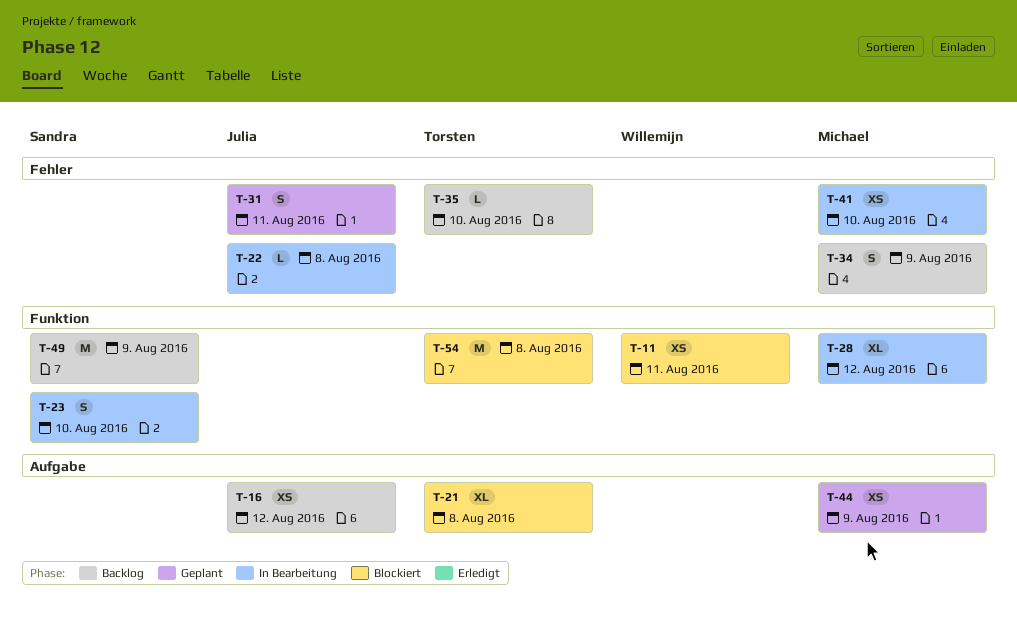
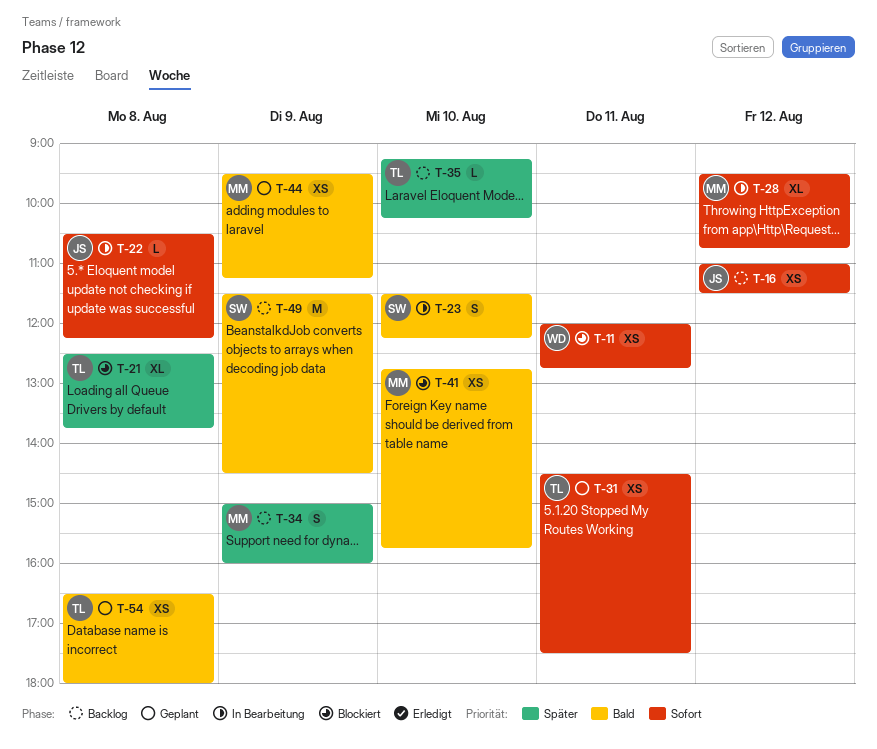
T-31, owner: Julia -> Torsten
T-31, estimate: S -> XS
T-41, status: In Bearbeitung -> Blockiert
T-54, status: Blockiert -> Geplant
T-54, estimate: M -> XS

